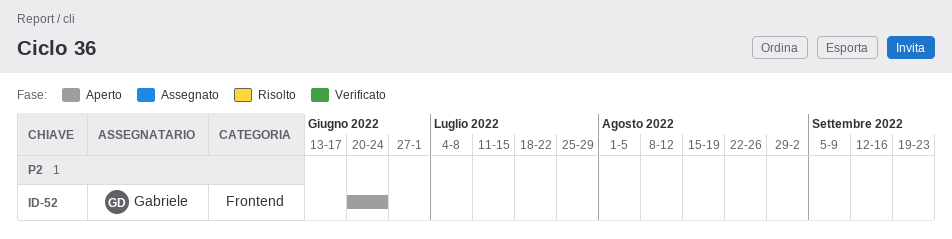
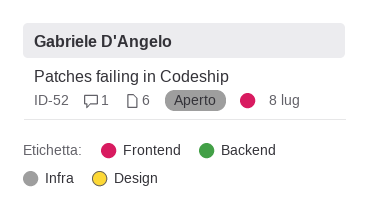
ID-52, due: Jun 24 -> Jul 8

